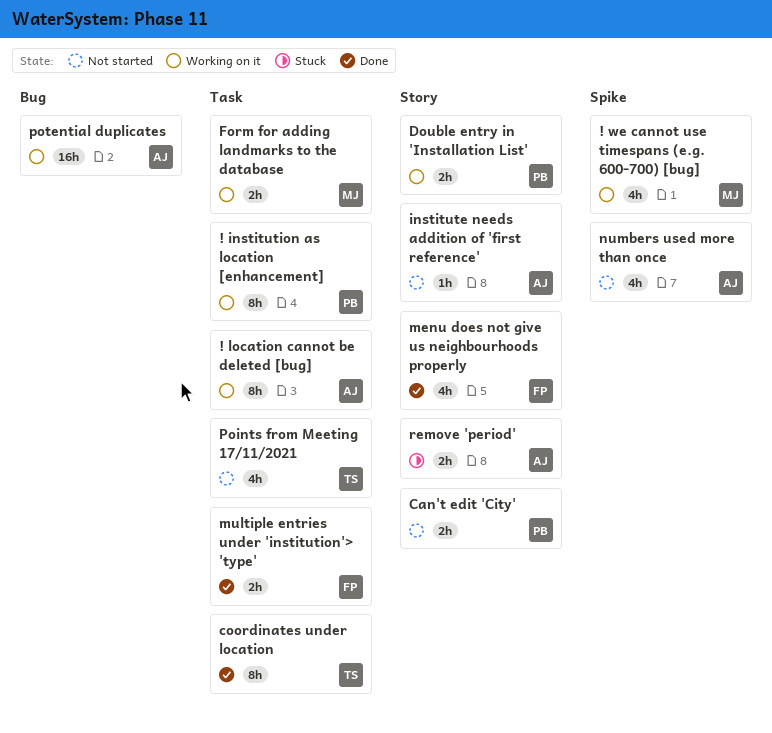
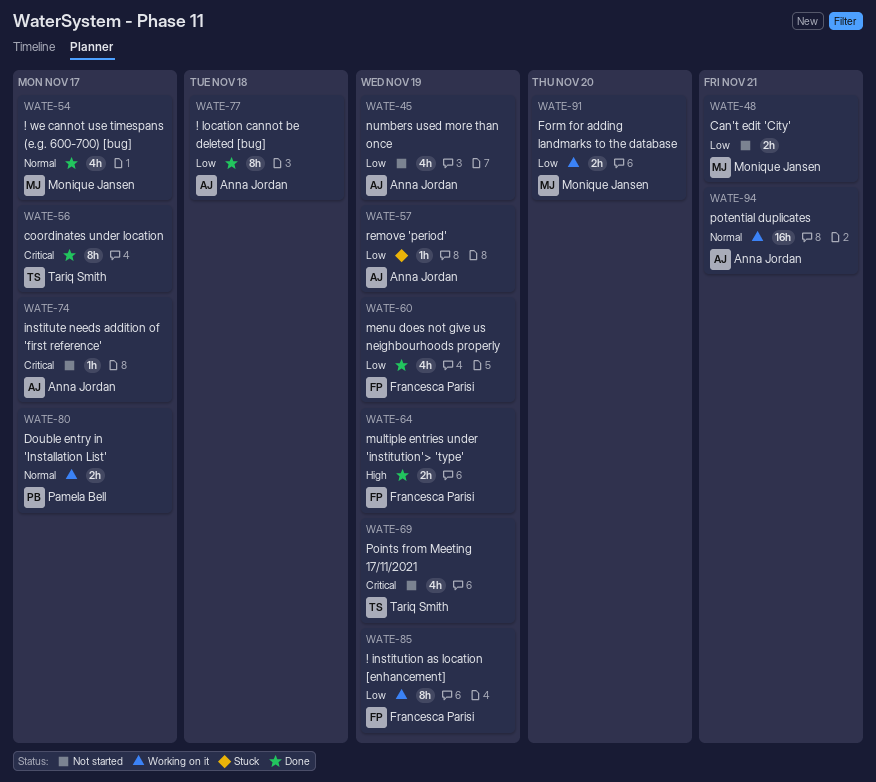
! institution as location [enhancement], owner: Pamela Bell -> Francesca Parisi
! location cannot be deleted [bug], status: Working on it -> Done
! we cannot use timespans (e.g. 600-700) [bug], status: Working on it -> Done
Can't edit 'City', owner: Pamela Bell -> Monique Jansen
remove 'period', estimate: 2h -> 1h

